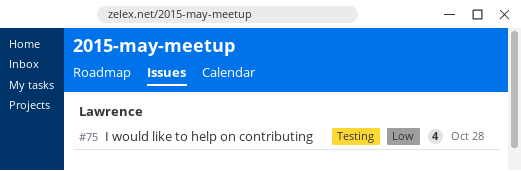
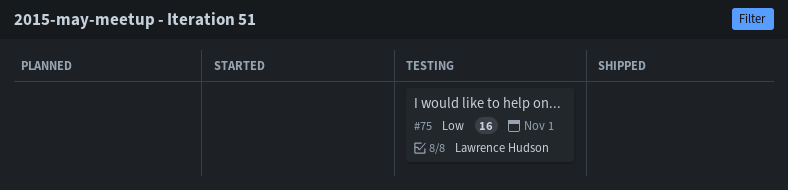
#75, estimate: 4 -> 16
#75, due: Oct 28 -> Nov 1

